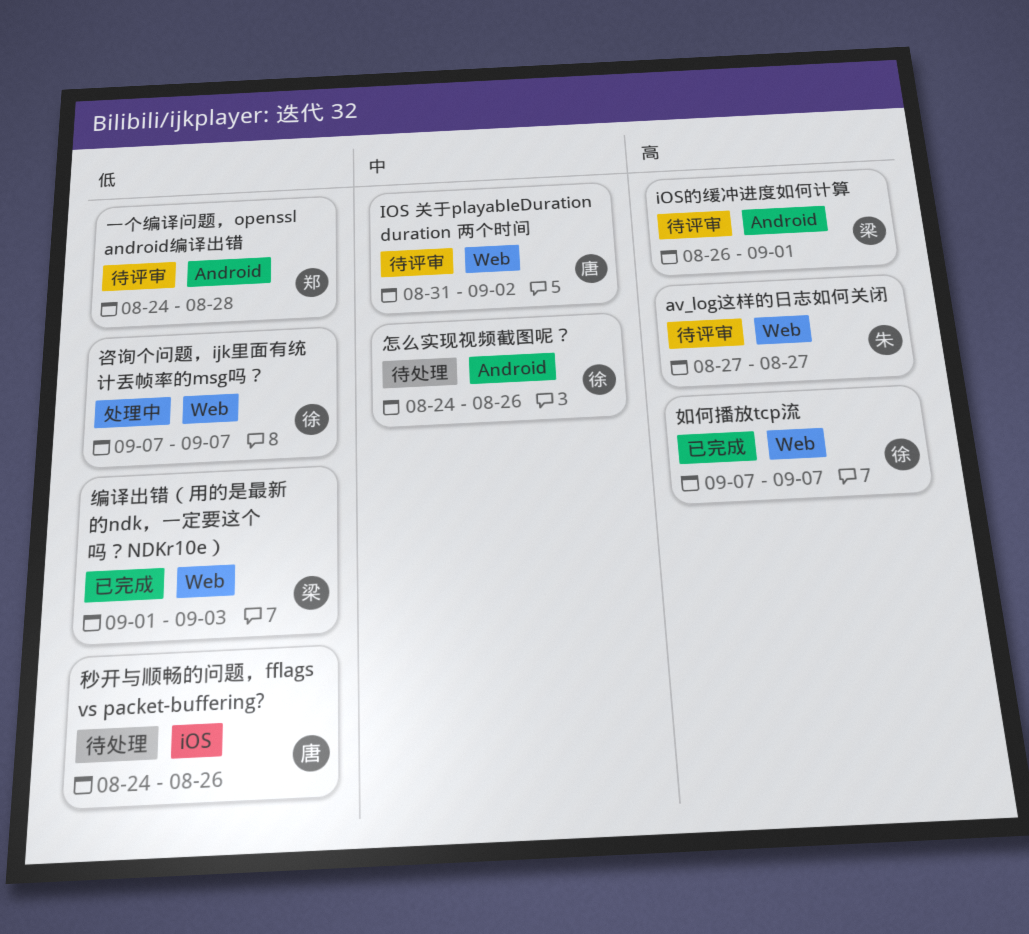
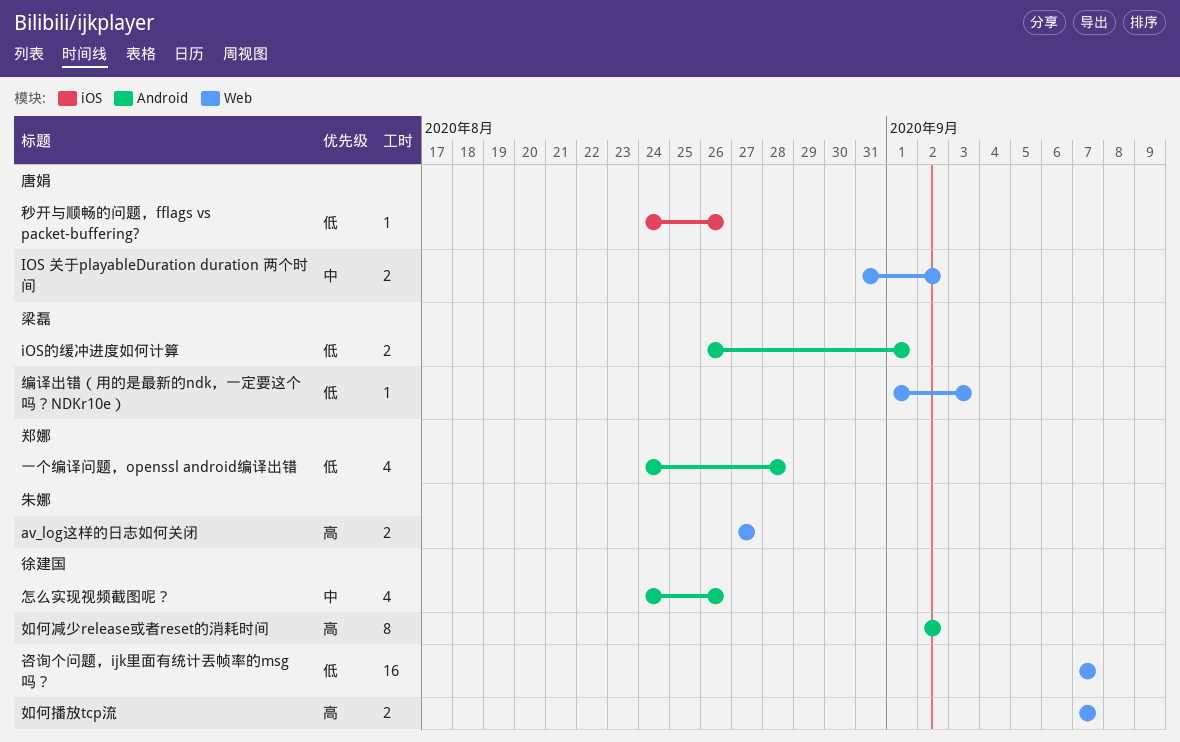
iOS的缓冲进度如何计算, priority: 高 -> 低
如何减少release或者reset的消耗时间: none -> present

